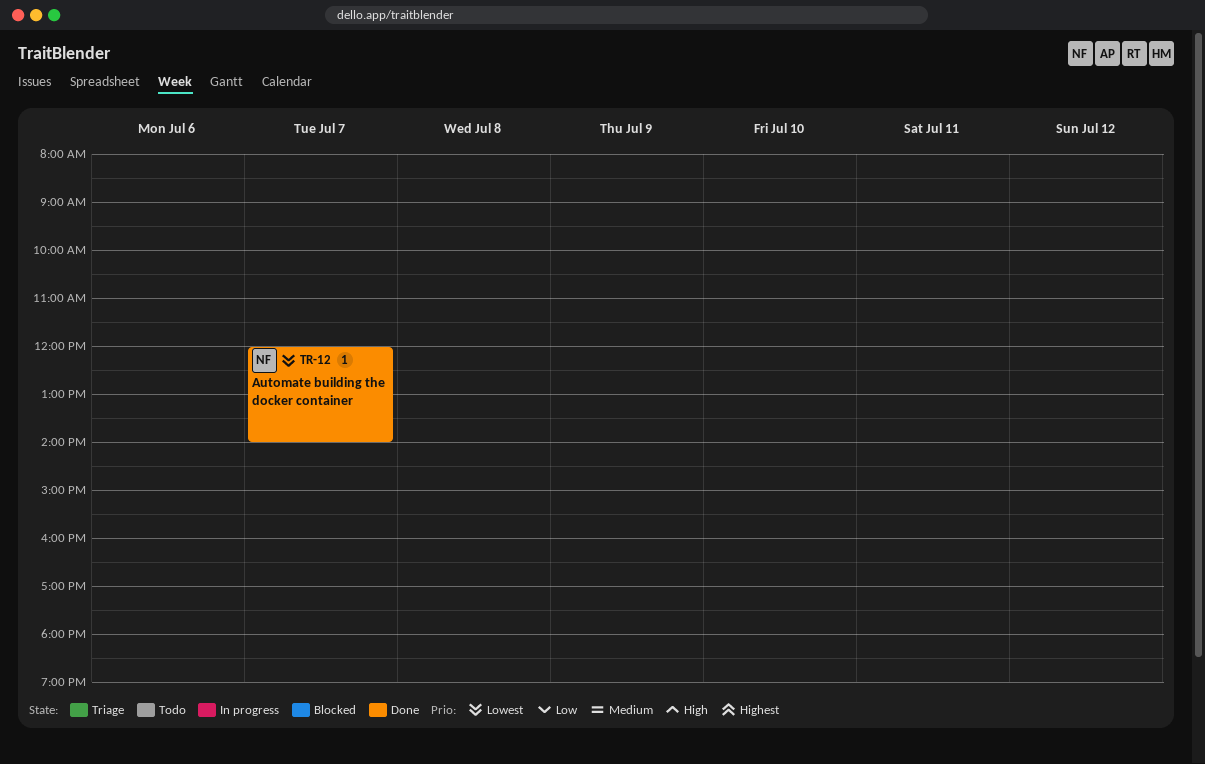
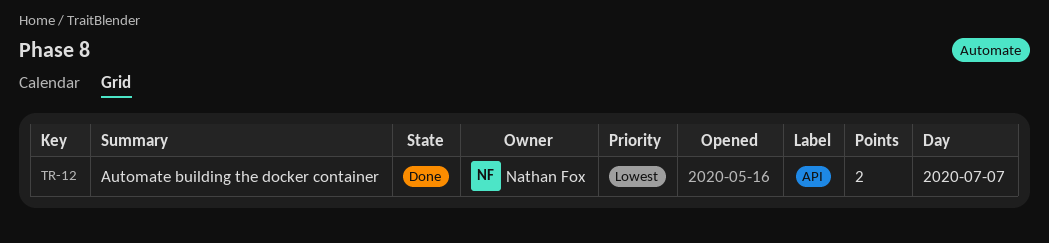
TR-12, estimate: 1 -> 2

